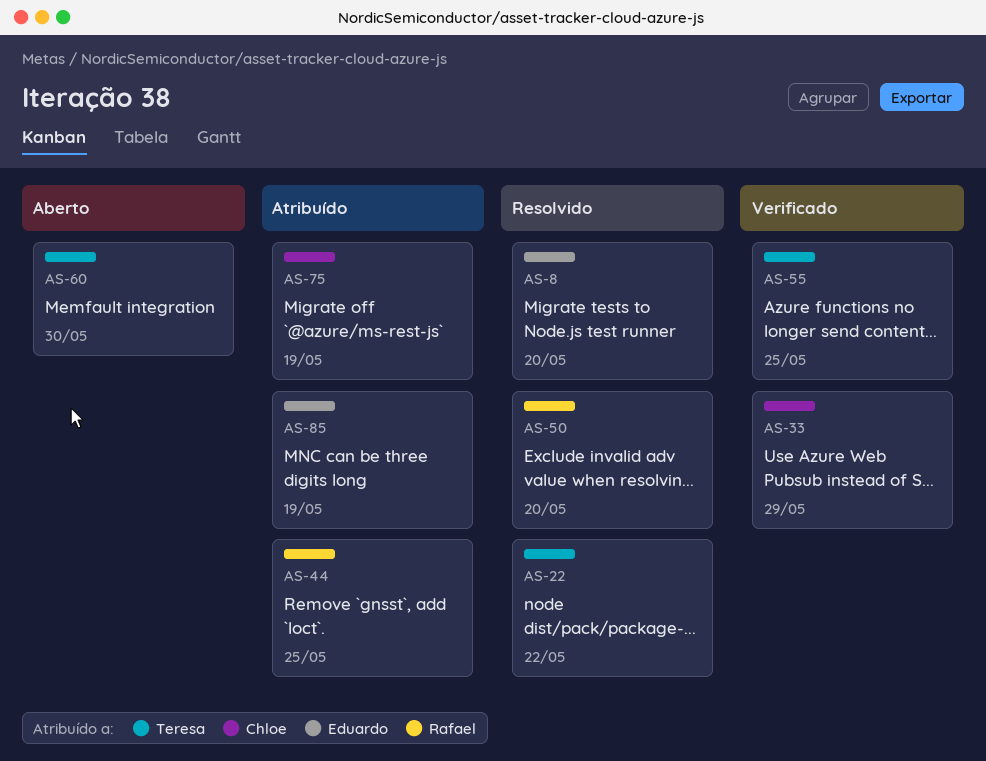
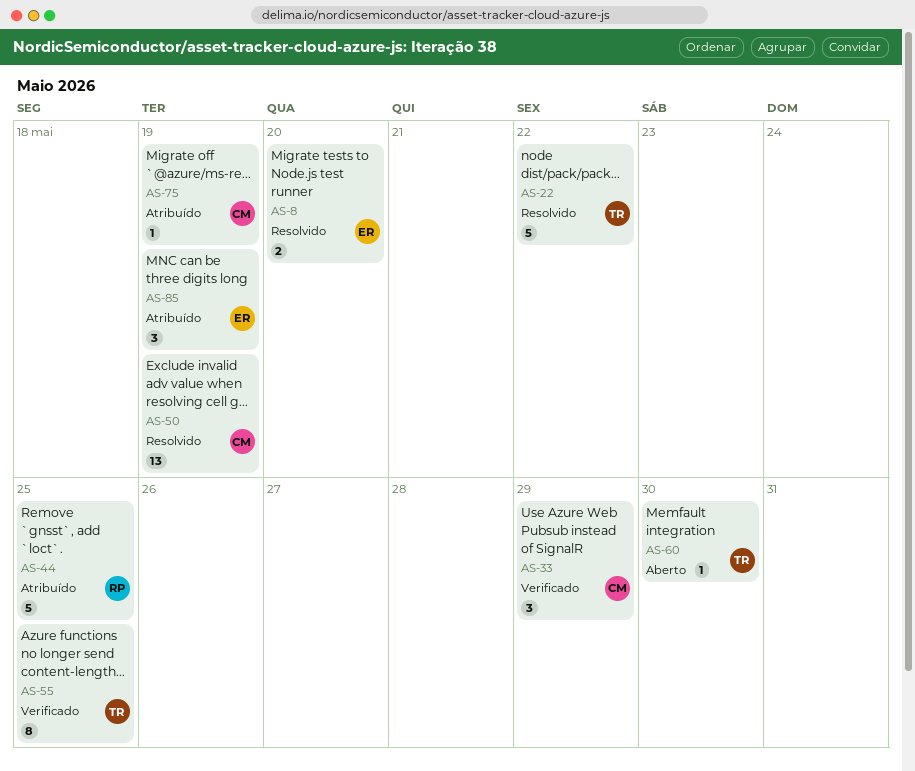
AS-50, owner: Rafael -> Chloe
AS-50, due: May 20 -> May 19

